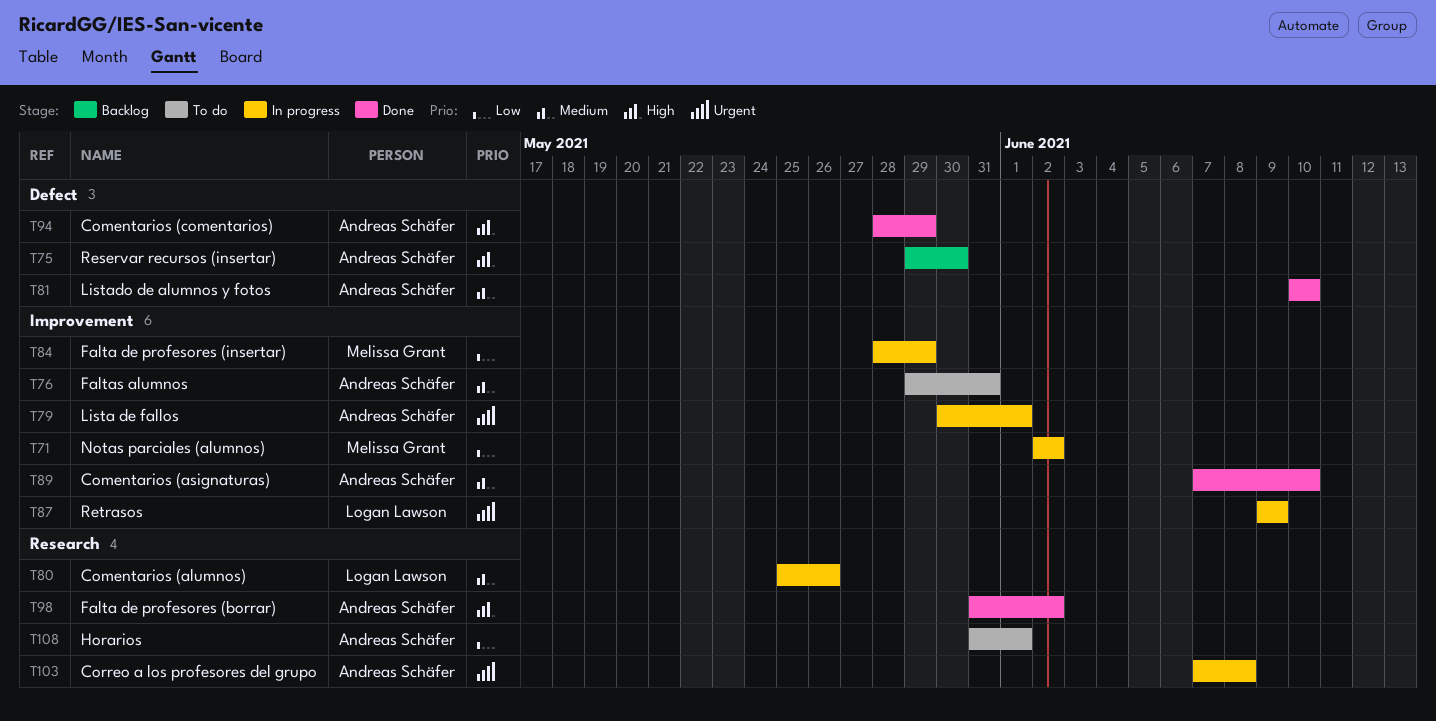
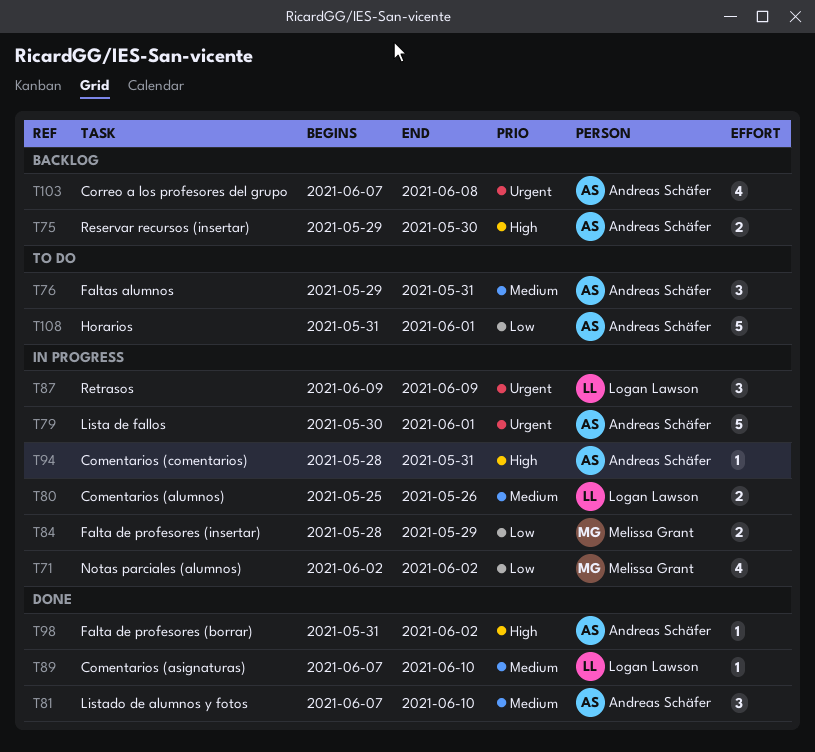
T81, start: Jun 10 -> Jun 7
T89, owner: Andreas Schäfer -> Logan Lawson
T94, status: Done -> In progress
T94, due: May 29 -> May 31
T103, status: In progress -> Backlog

